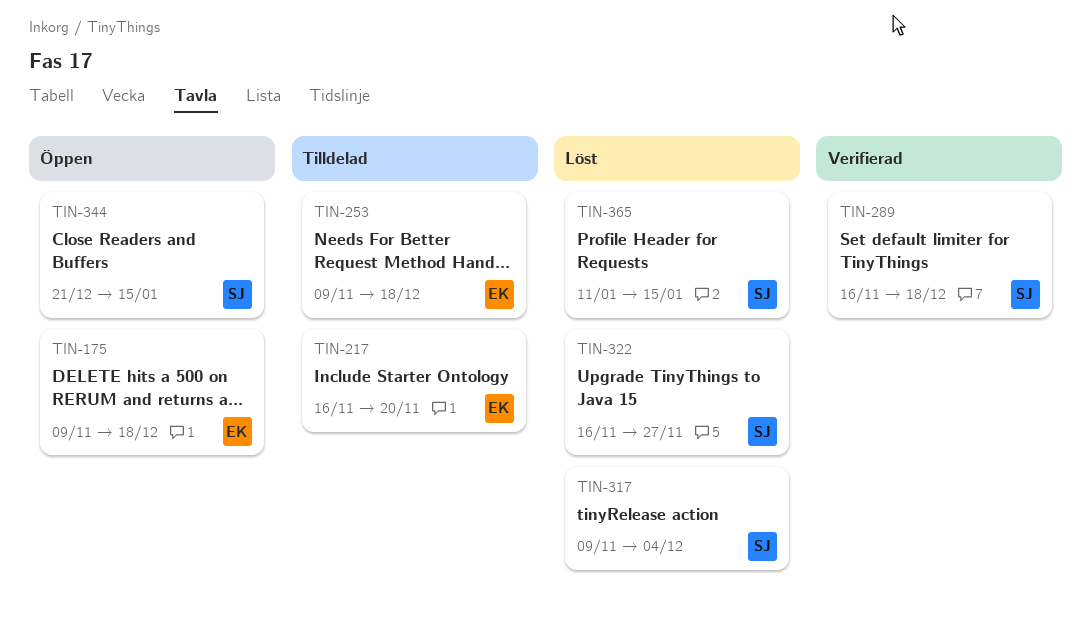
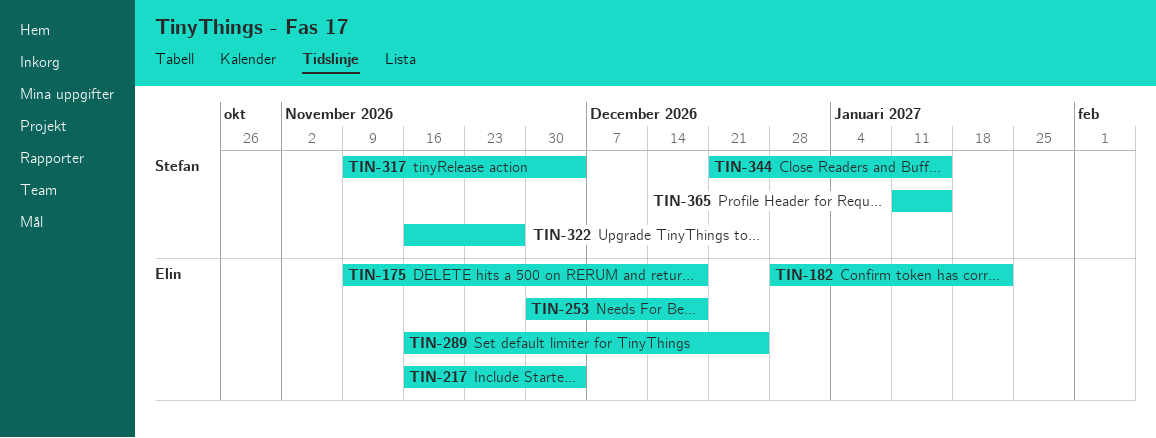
TIN-182: none -> present
TIN-217, due: Nov 20 -> Dec 4
TIN-253, start: Nov 9 -> Nov 30
TIN-289, owner: Stefan -> Elin
TIN-289, due: Dec 18 -> Dec 25

